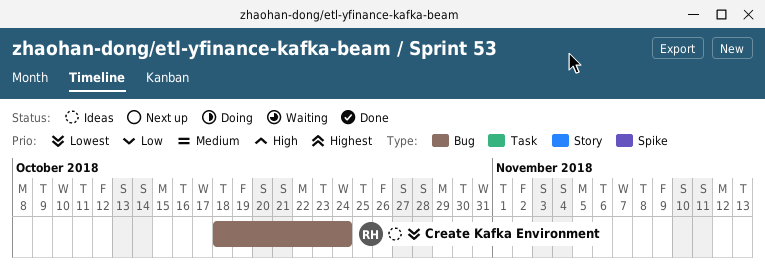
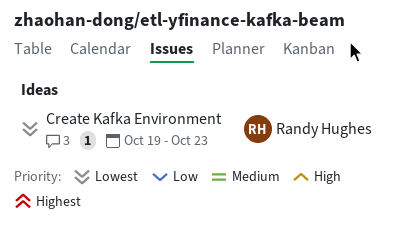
Create Kafka Environment, start: Oct 18 -> Oct 19
Create Kafka Environment, due: Oct 24 -> Oct 23

